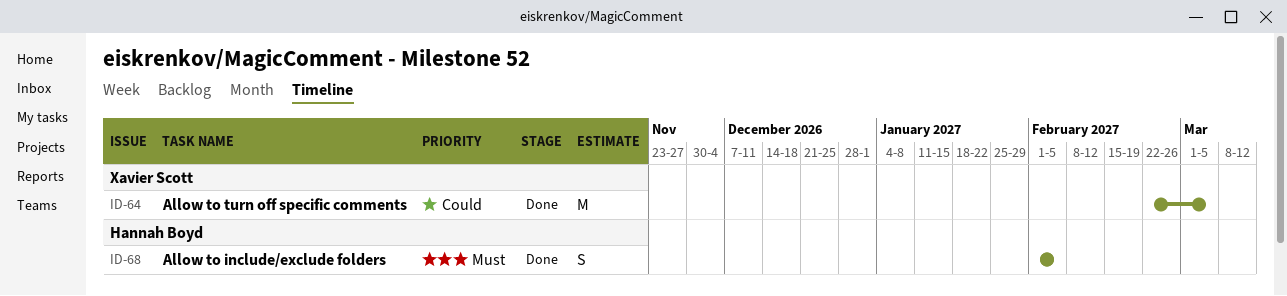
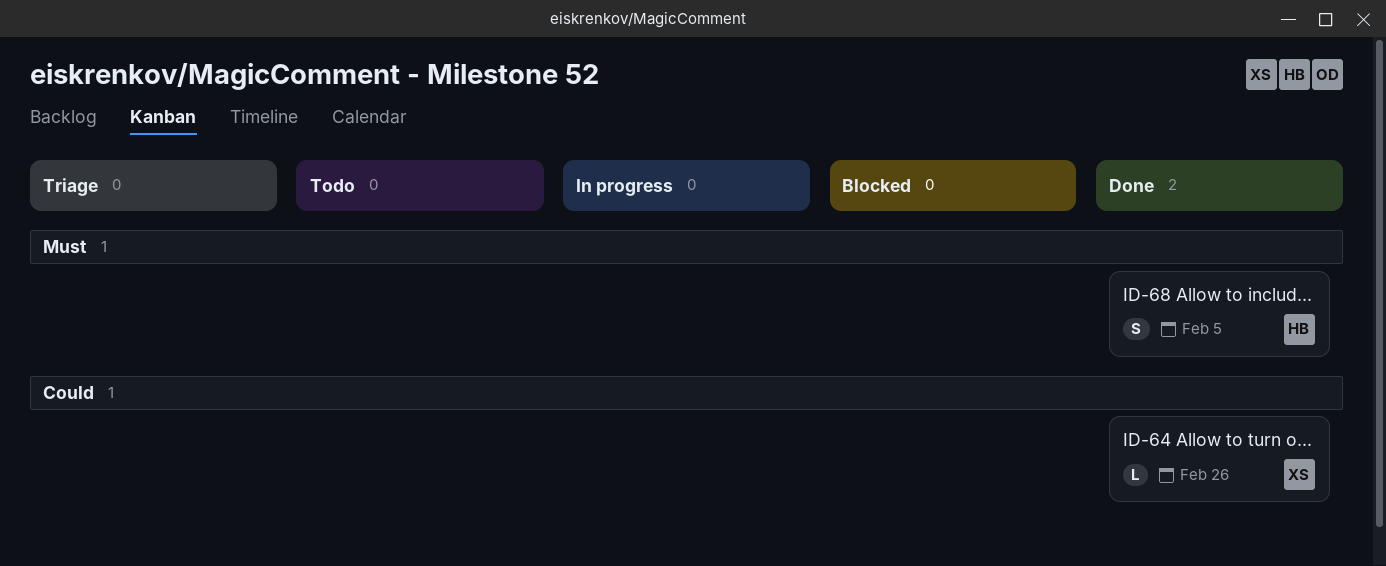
ID-64, estimate: M -> L
ID-64, due: Mar 5 -> Feb 26

